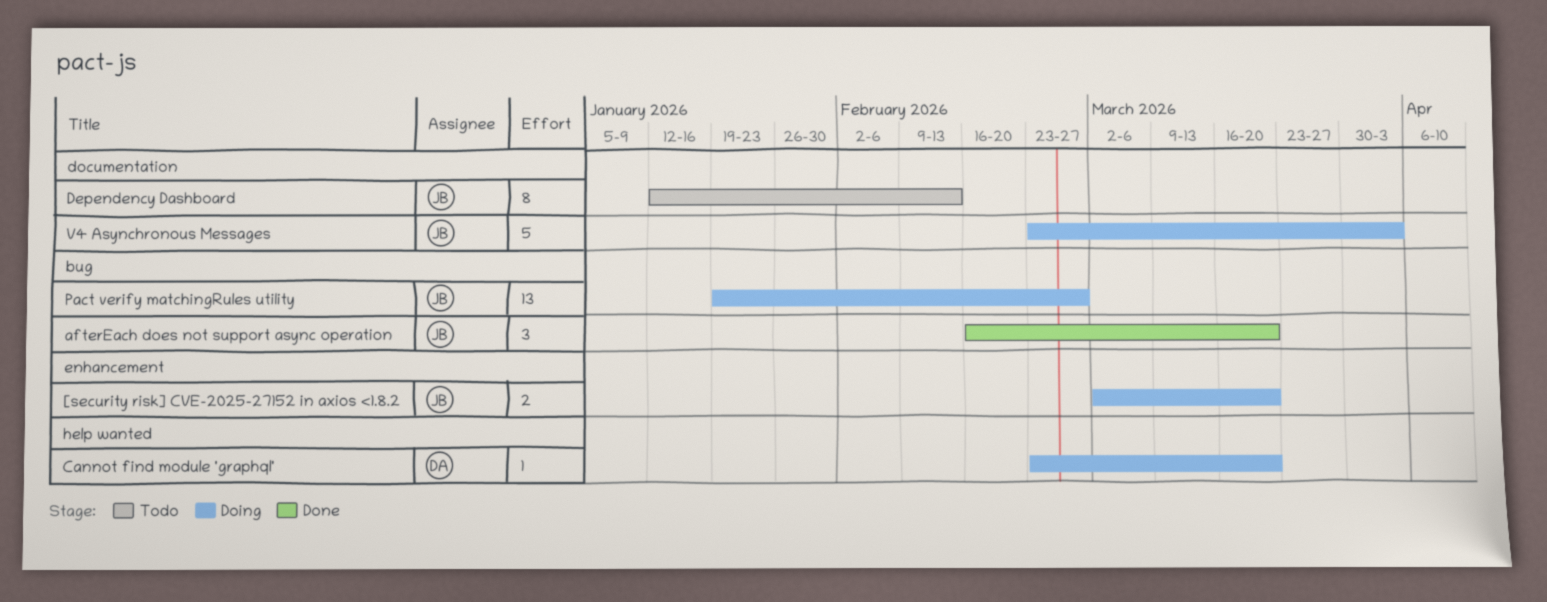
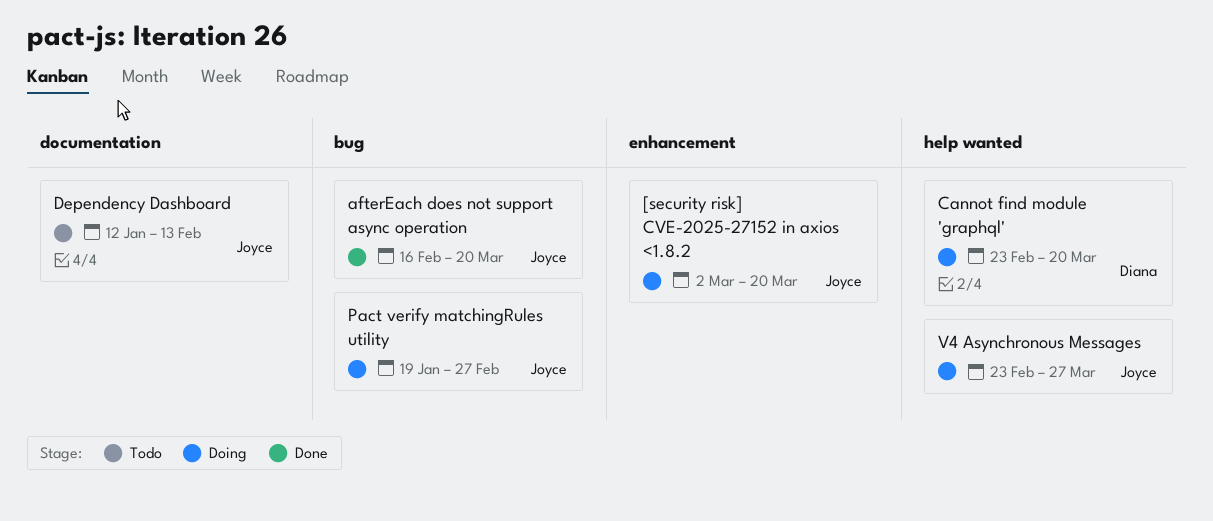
V4 Asynchronous Messages, label: documentation -> help wanted
V4 Asynchronous Messages, due: Apr 3 -> Mar 27

